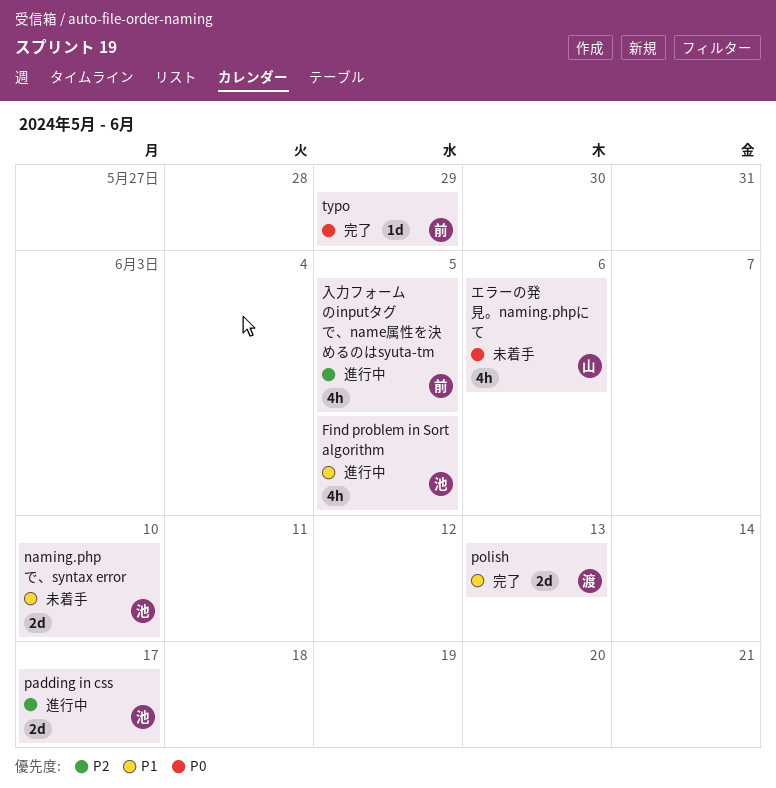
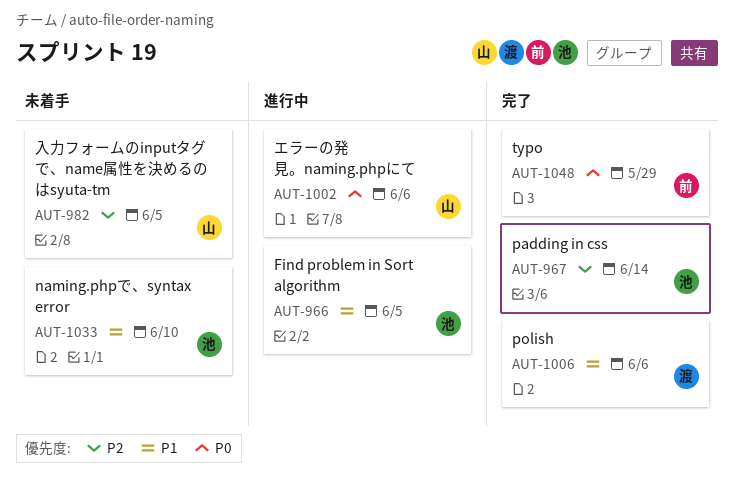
padding in css, status: 進行中 -> 完了
padding in css, due: Jun 17 -> Jun 14
polish, due: Jun 13 -> Jun 6
エラーの発見。naming.phpにて, status: 未着手 -> 進行中
入力フォームのinputタグで、name属性を決めるのはsyuta-tm, status: 進行中 -> 未着手
入力フォームのinputタグで、name属性を決めるのはsyuta-tm, owner: 前 -> 山

